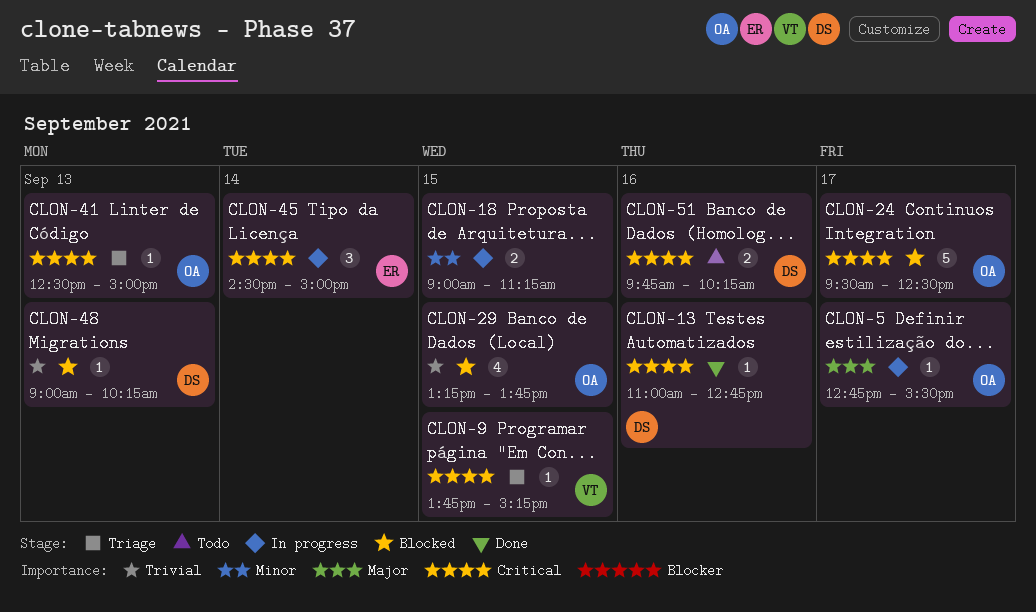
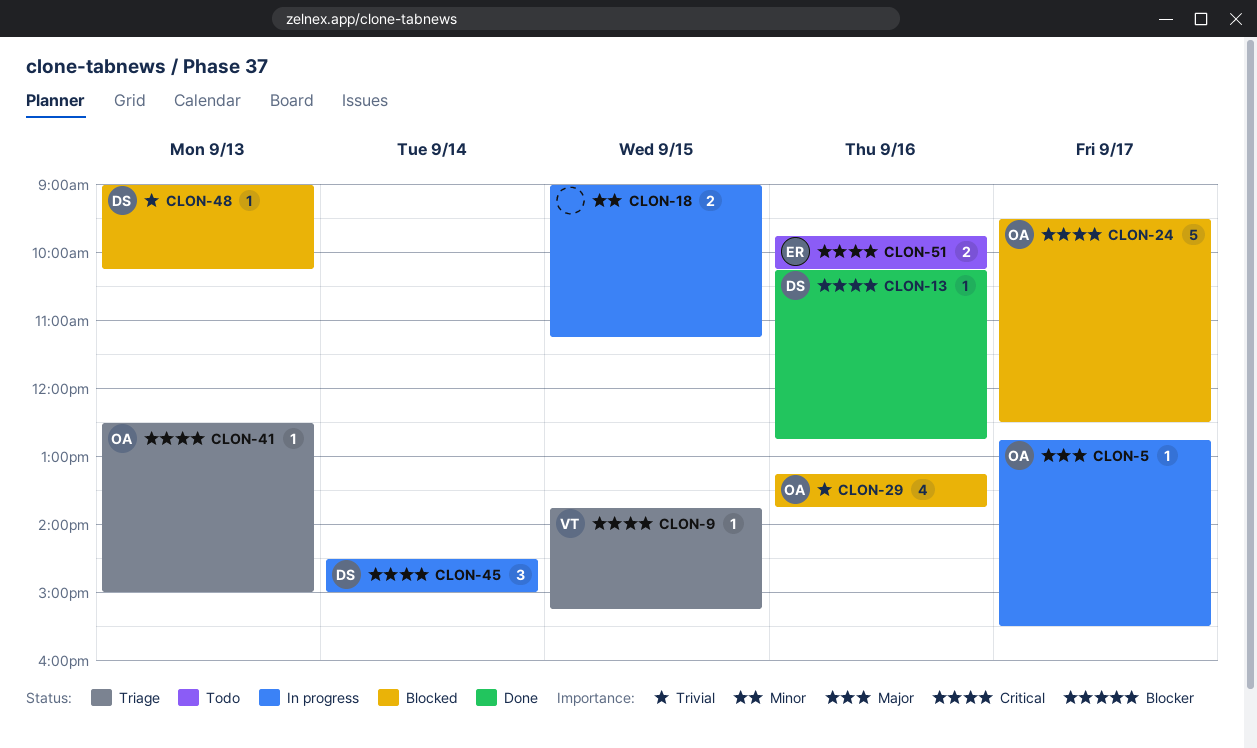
CLON-13, begins: 11:00 -> 10:15
CLON-29, day: Sep 15 -> Sep 16
CLON-45, owner: ER -> DS
CLON-51, owner: DS -> ER

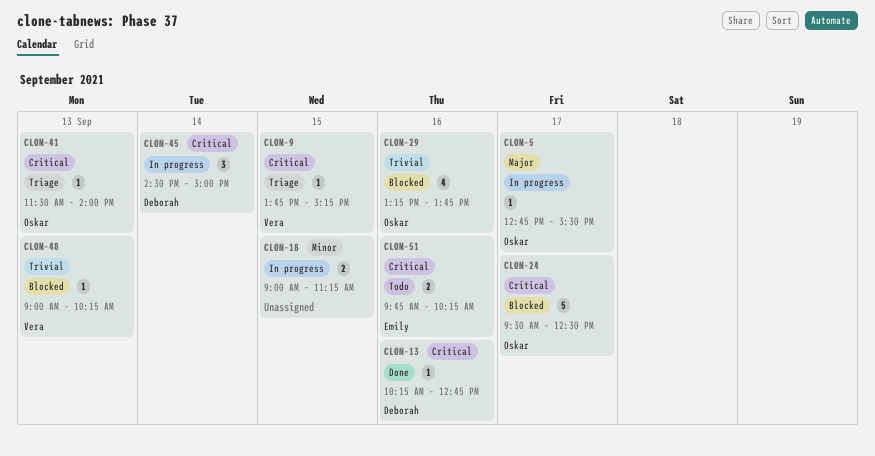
CLON-41, begins: 12:30 -> 11:30
CLON-41, ends: 15:00 -> 14:00
CLON-48, owner: Deborah -> Vera

